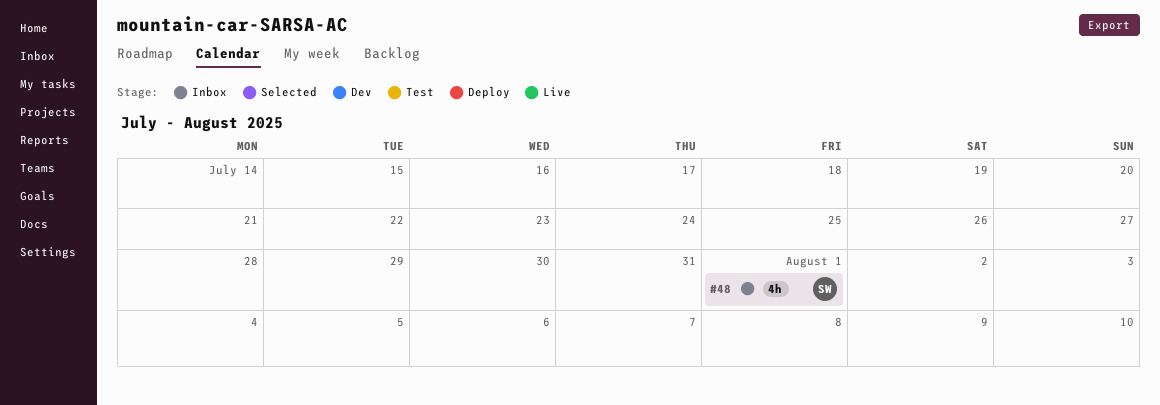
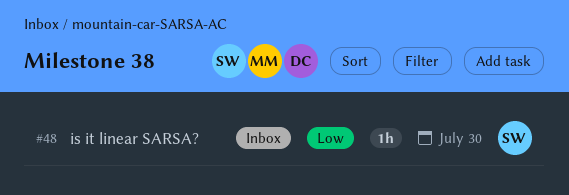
#48, estimate: 4h -> 1h
#48, due: Aug 1 -> Jul 30

